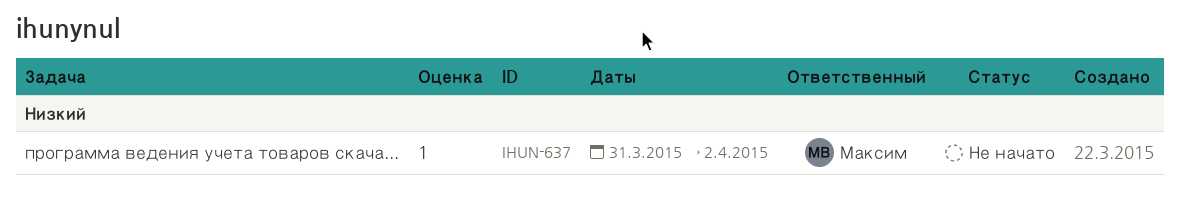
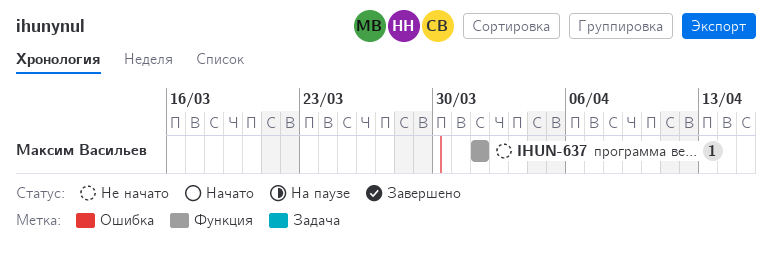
IHUN-637, start: Mar 31 -> Apr 1
IHUN-637, due: Apr 2 -> Apr 1

